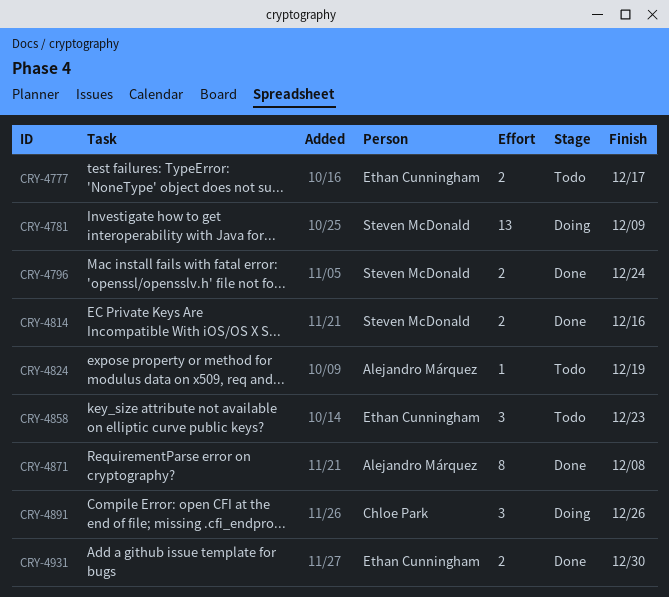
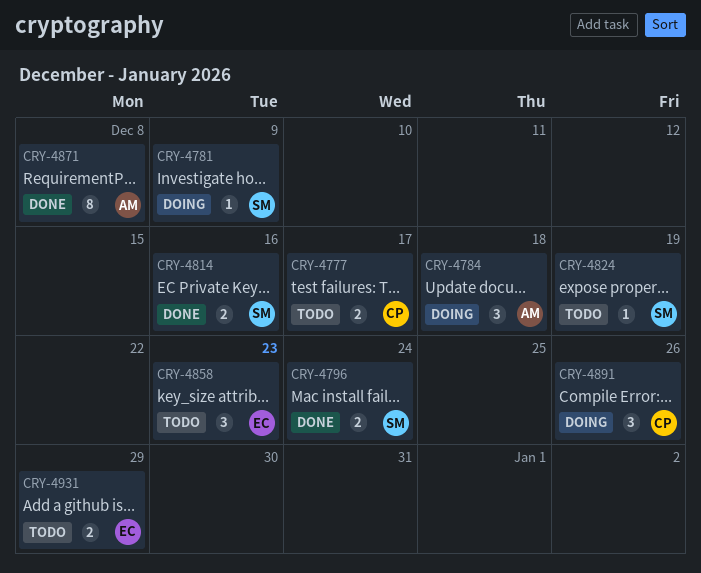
CRY-4777, owner: Ethan Cunningham -> Chloe Park
CRY-4781, estimate: 13 -> 1
CRY-4784: none -> present
CRY-4824, owner: Alejandro Márquez -> Steven McDonald
CRY-4931, status: Done -> Todo
CRY-4931, due: Dec 30 -> Dec 29

